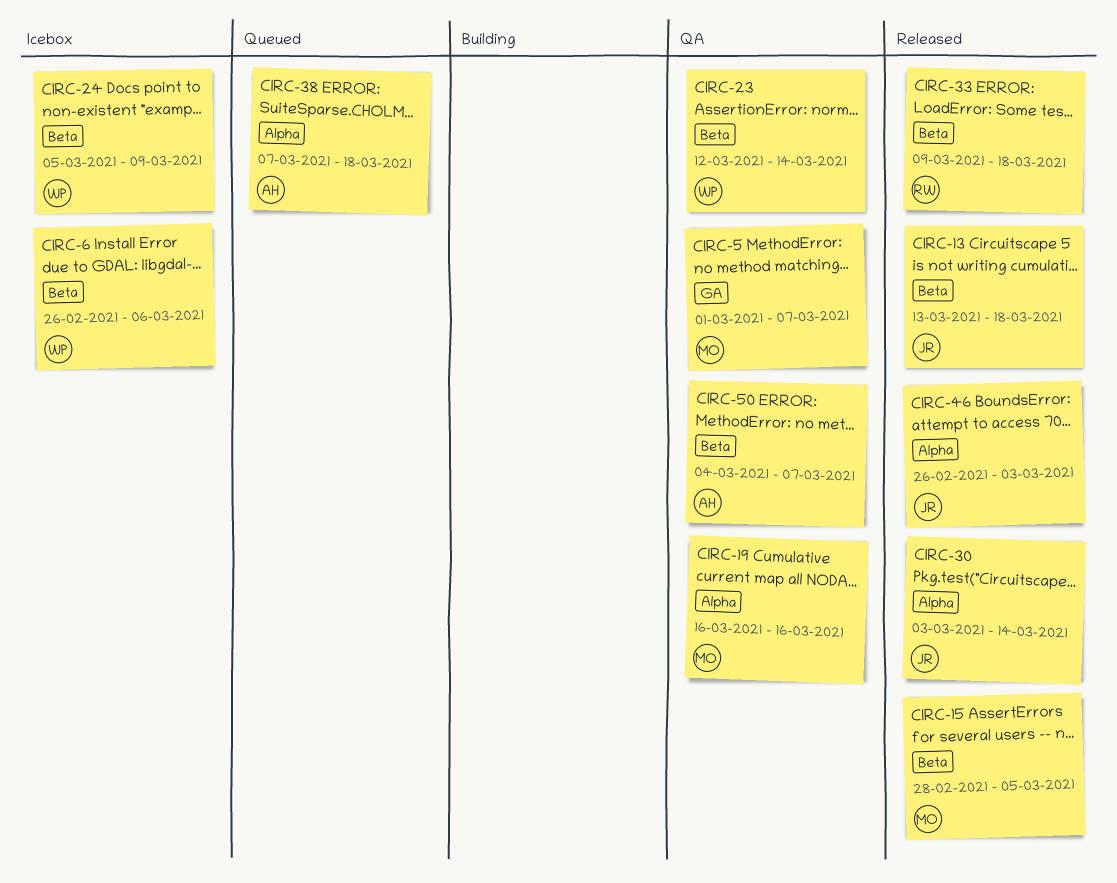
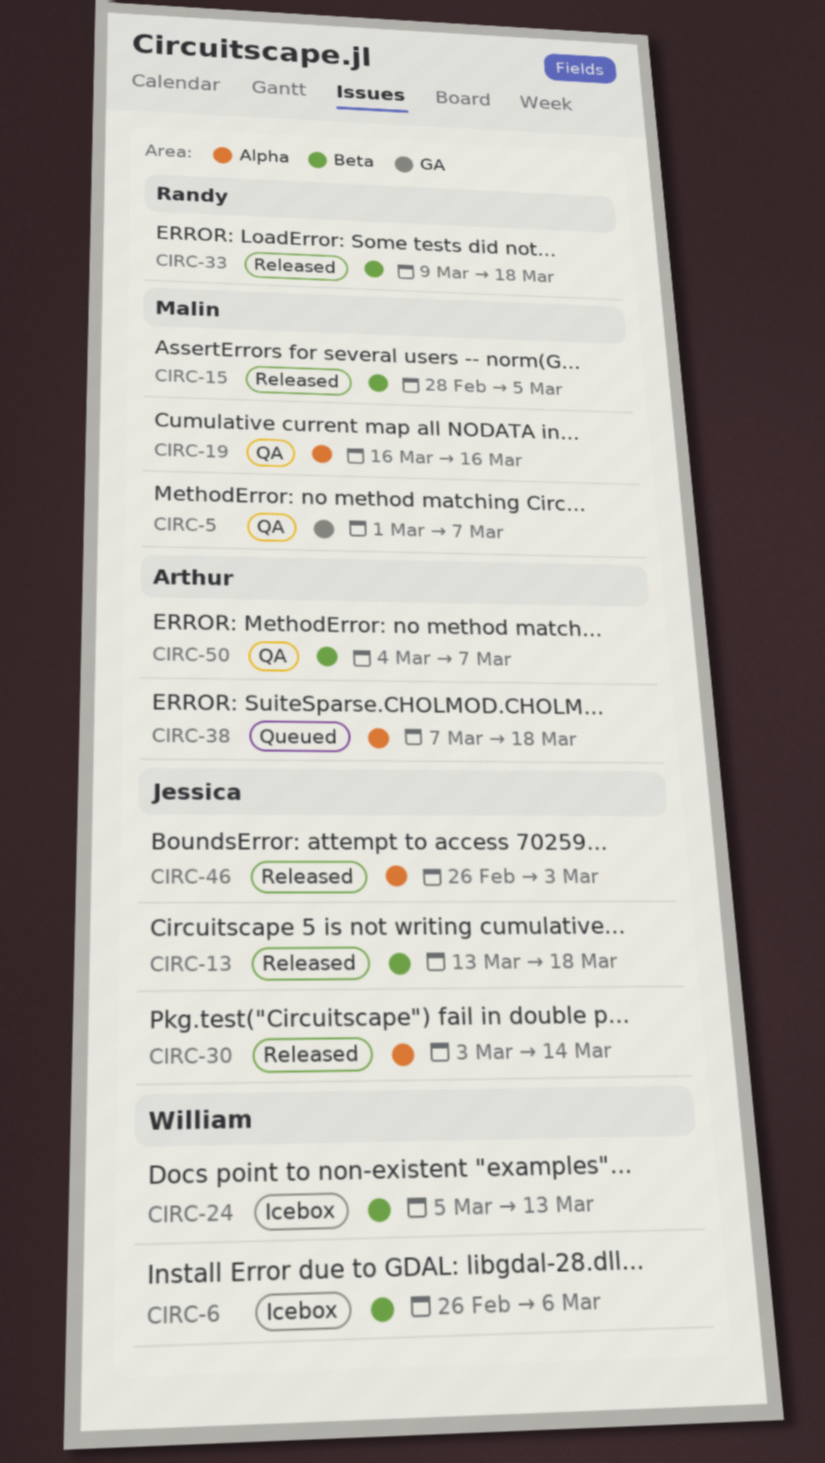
CIRC-23: present -> none
CIRC-24, due: Mar 9 -> Mar 13

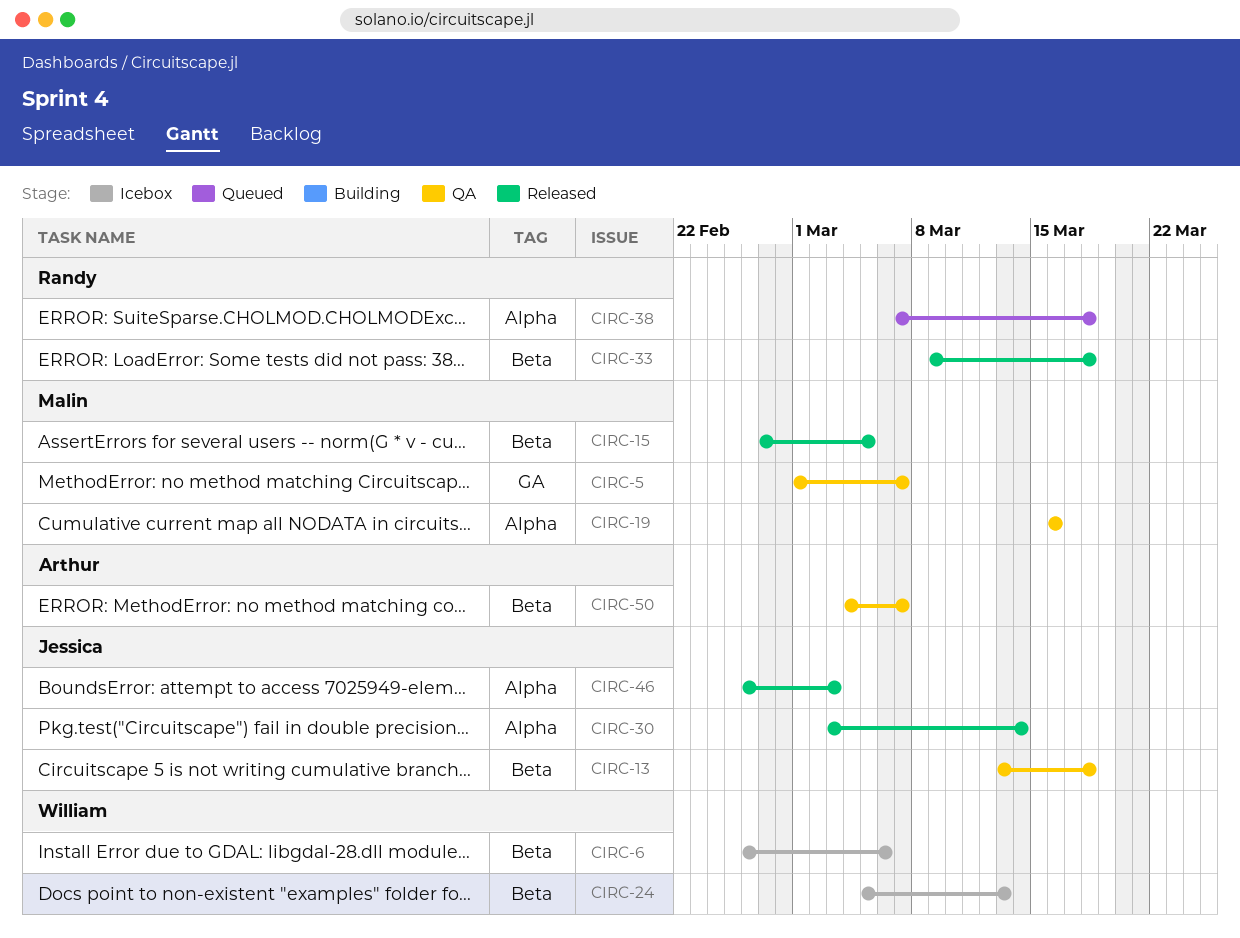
CIRC-13, status: Released -> QA
CIRC-15, start: Feb 28 -> Feb 27
CIRC-38, owner: Arthur -> Randy

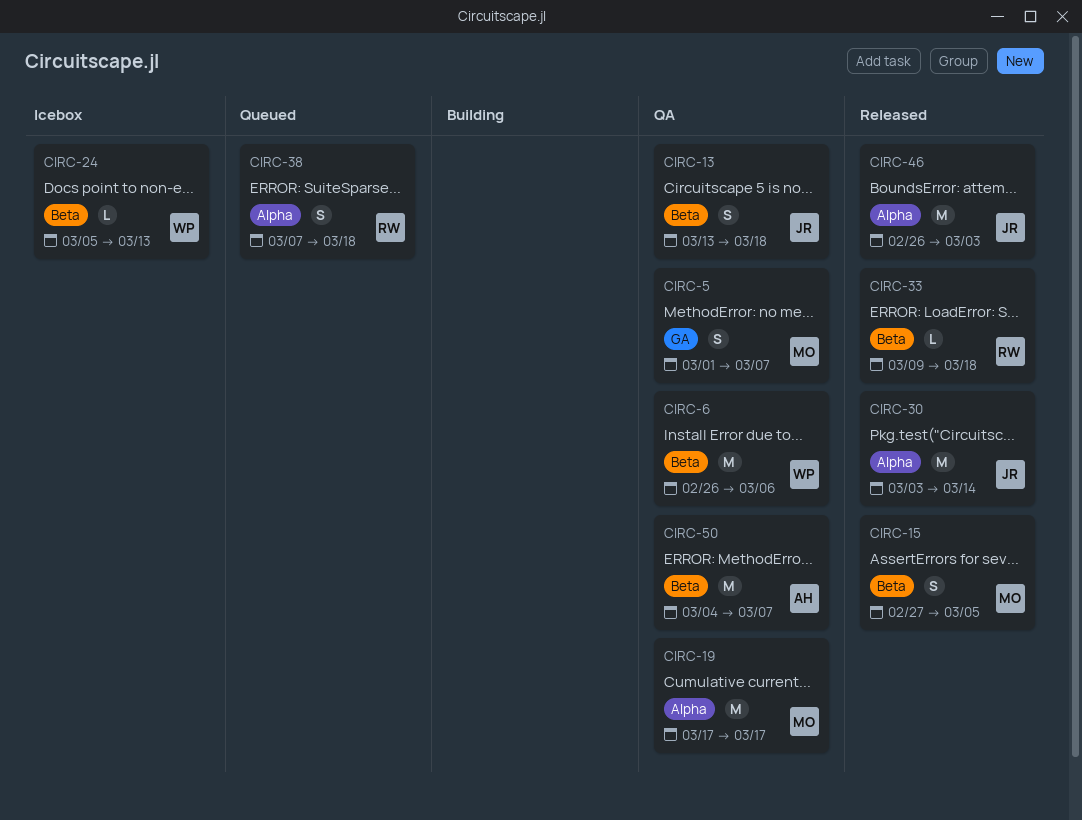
CIRC-6, status: Icebox -> QA
CIRC-19, start: Mar 16 -> Mar 17
CIRC-19, due: Mar 16 -> Mar 17

